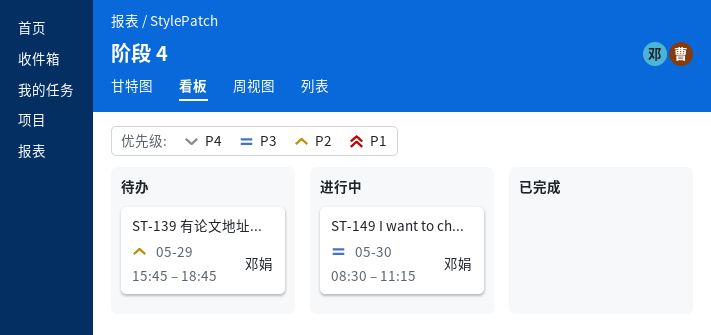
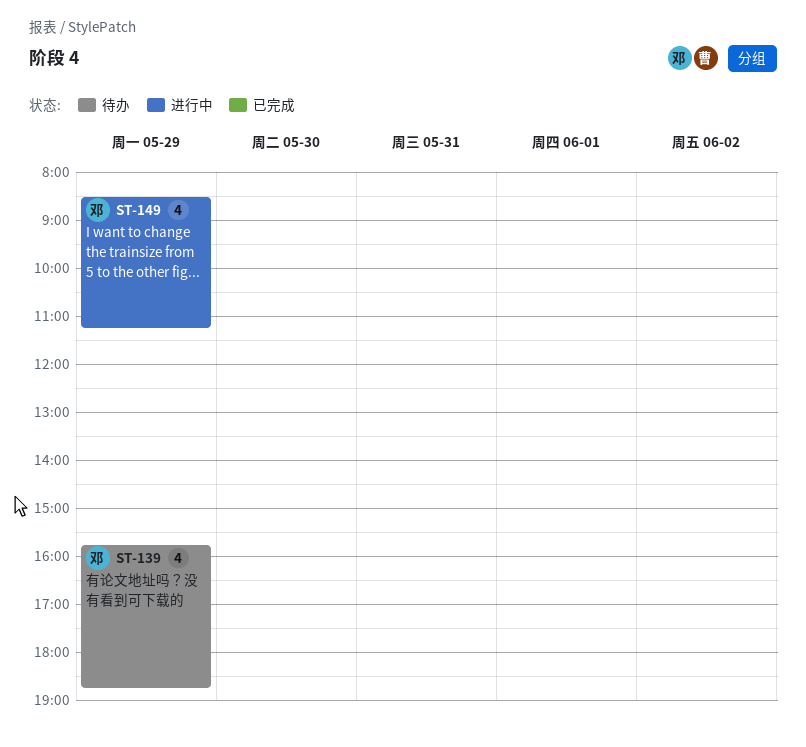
ST-149, day: May 30 -> May 29

